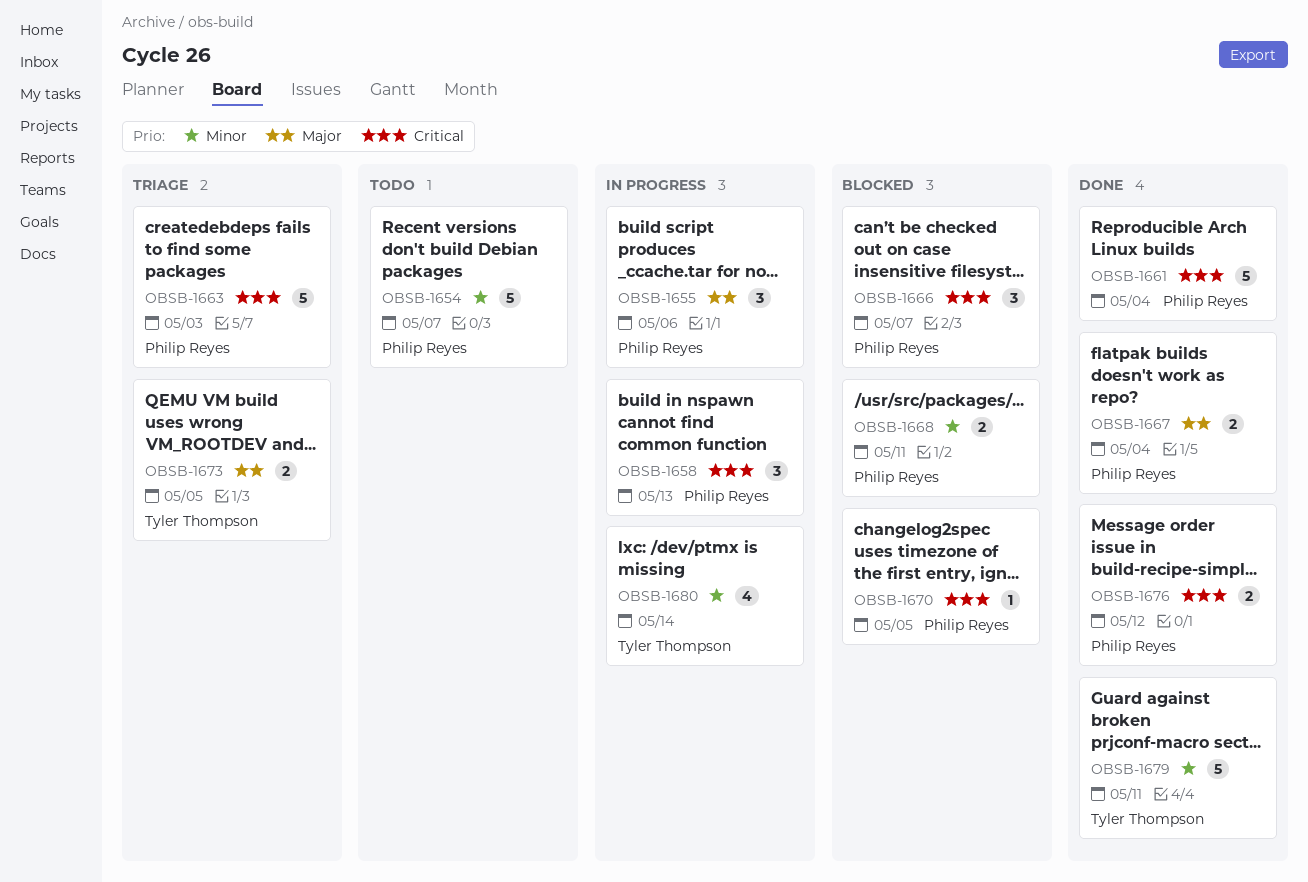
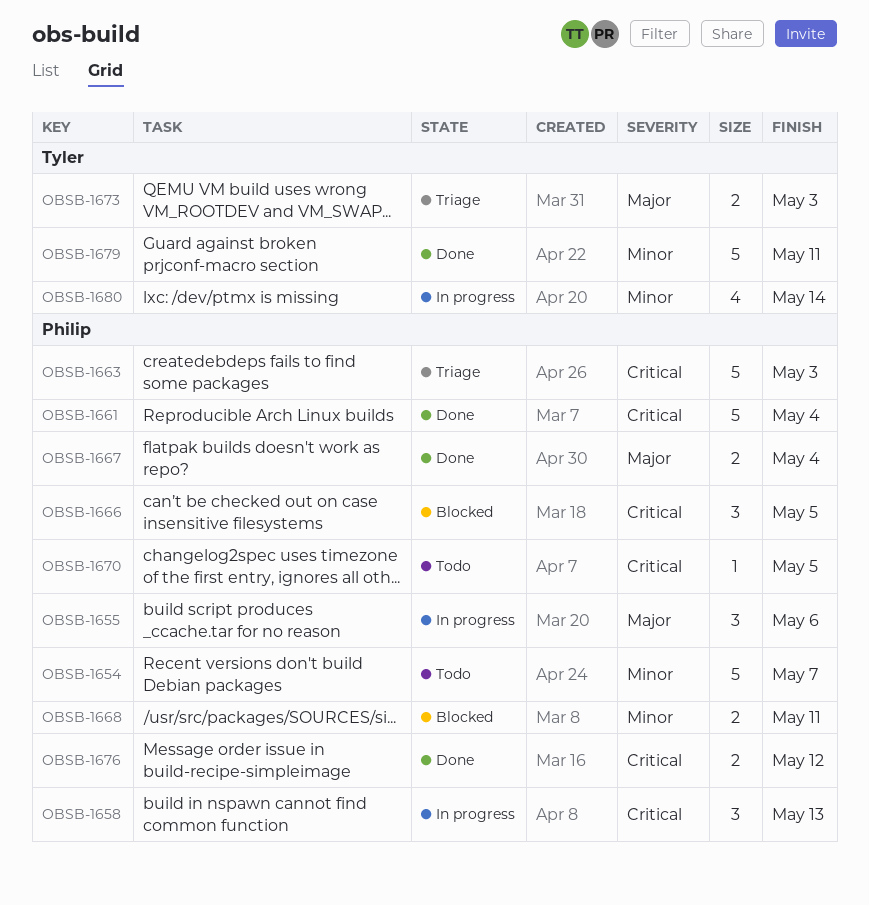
OBSB-1666, due: May 7 -> May 5
OBSB-1670, status: Blocked -> Todo
OBSB-1673, due: May 5 -> May 3

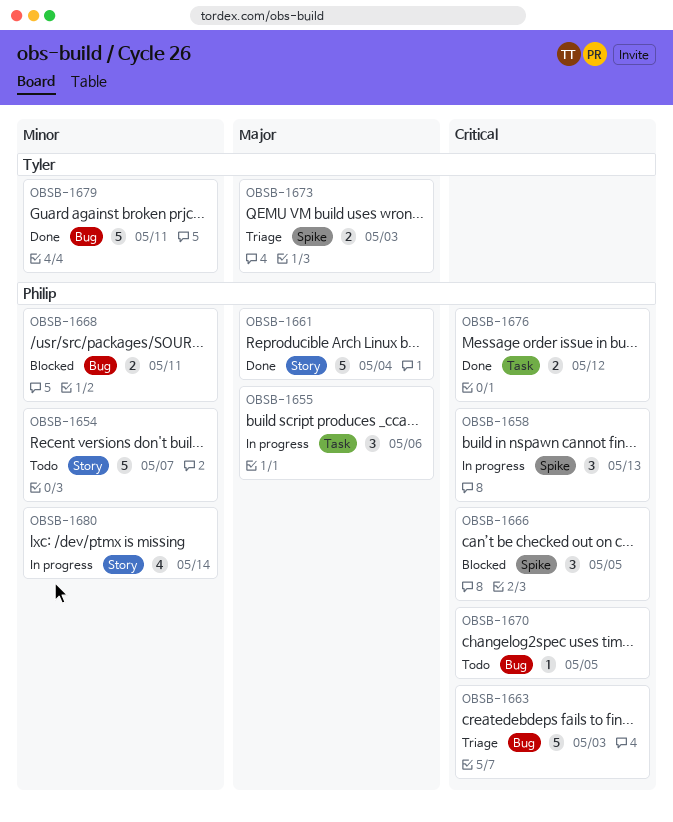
OBSB-1661, priority: Critical -> Major
OBSB-1667: present -> none
OBSB-1680, owner: Tyler -> Philip

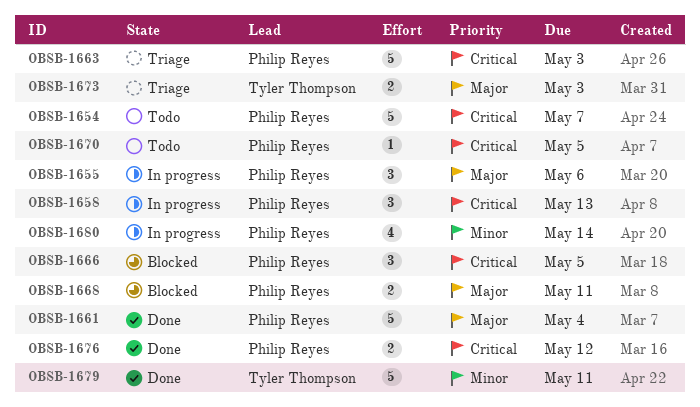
OBSB-1654, priority: Minor -> Critical
OBSB-1668, priority: Minor -> Major

